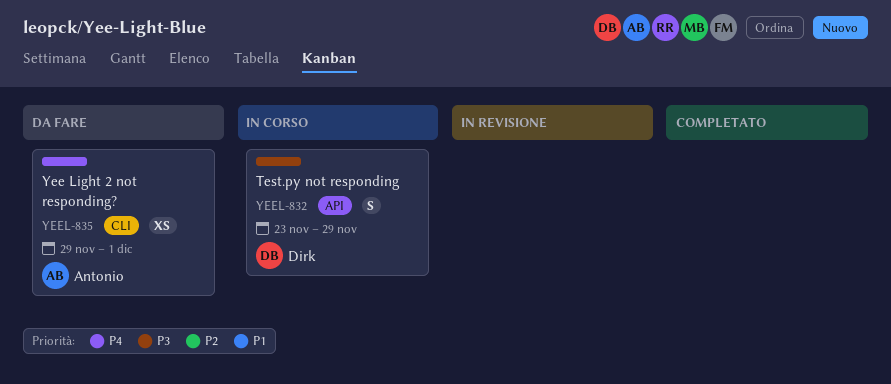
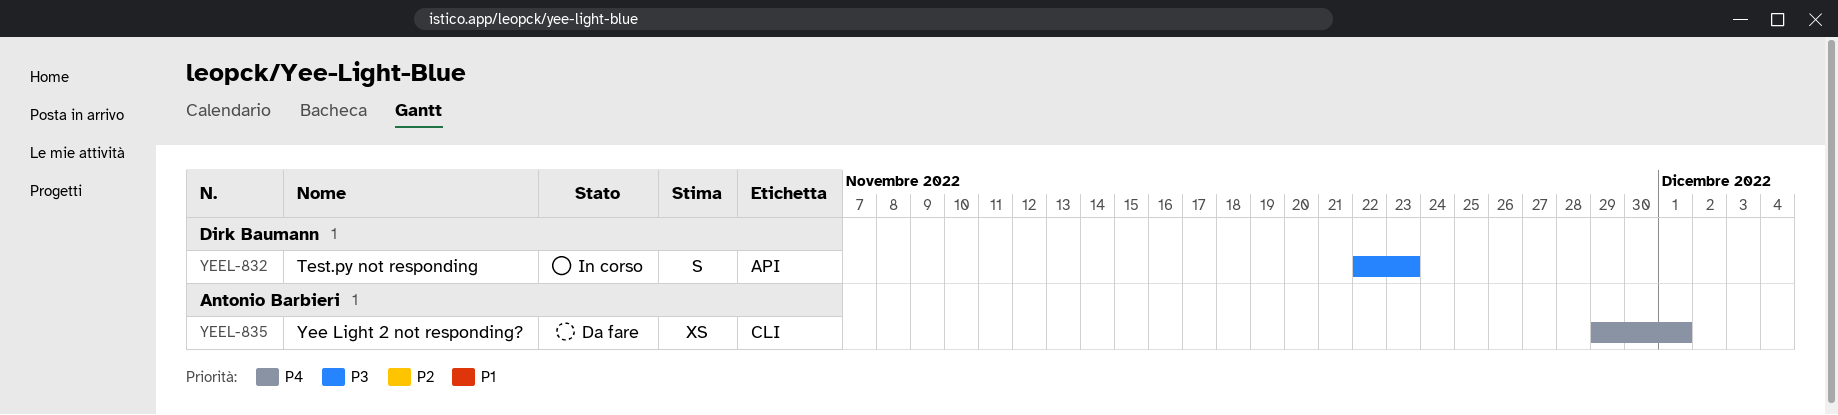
YEEL-832, start: Nov 23 -> Nov 22
YEEL-832, due: Nov 29 -> Nov 23

